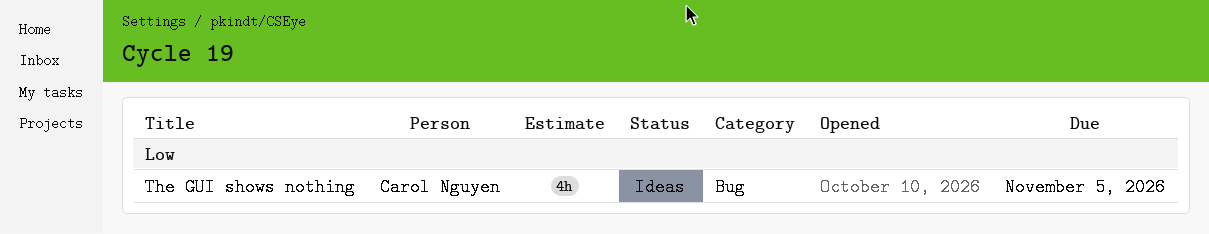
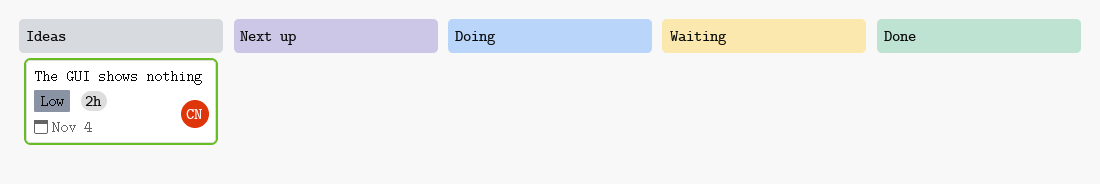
The GUI shows nothing, estimate: 4h -> 2h
The GUI shows nothing, due: Nov 5 -> Nov 4

